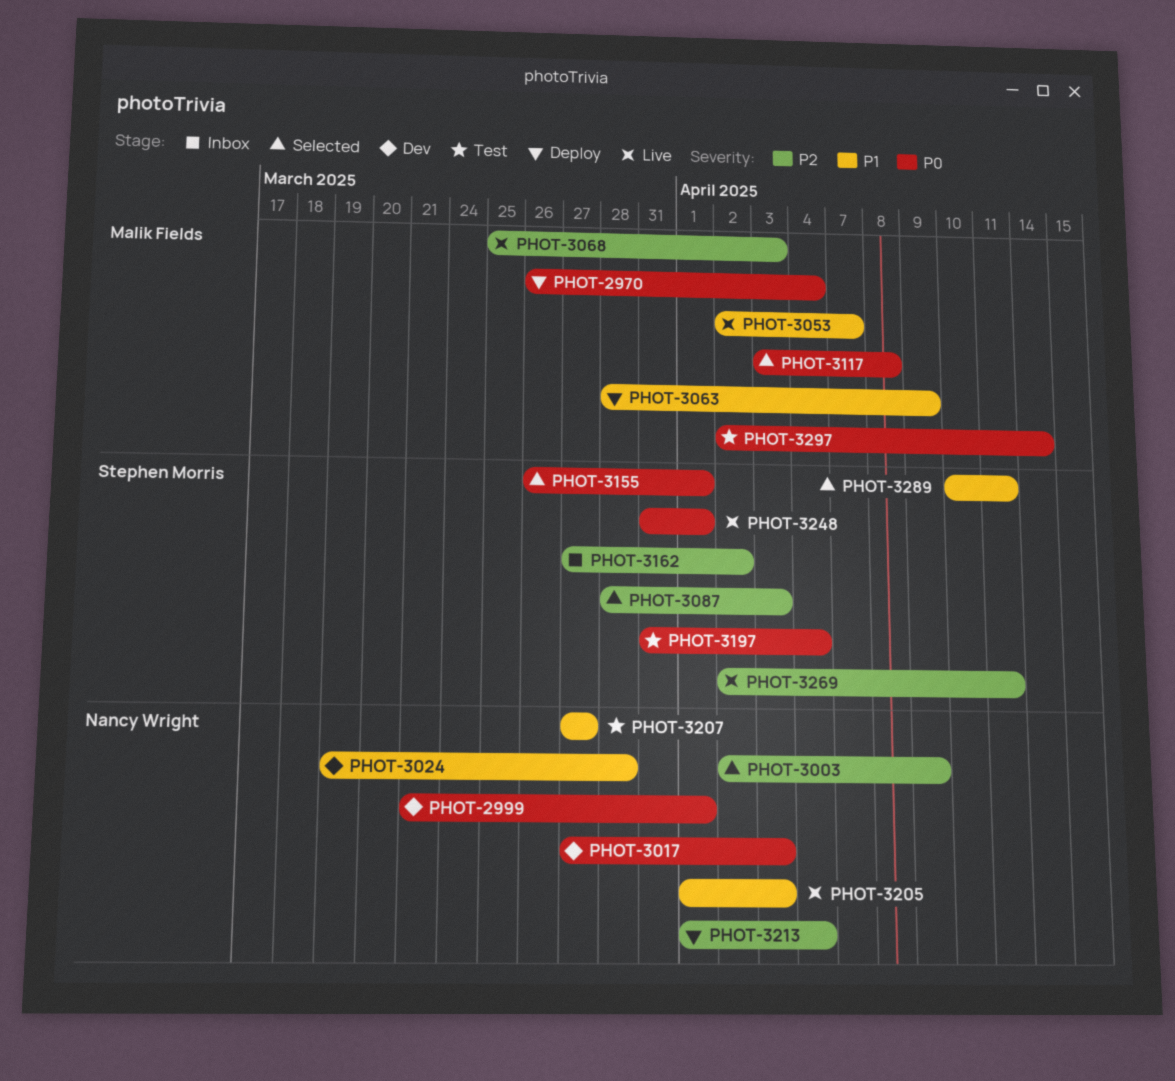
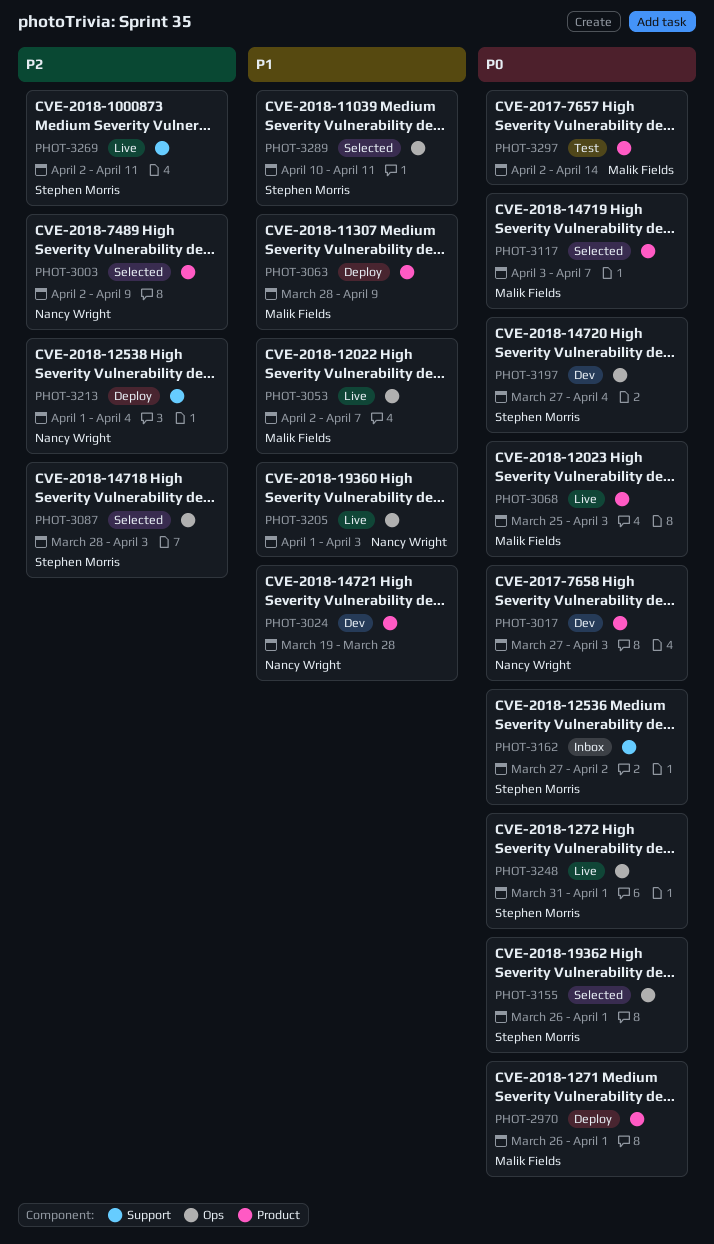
PHOT-2970, due: Apr 4 -> Apr 1
PHOT-2999: present -> none
PHOT-3068, priority: P2 -> P0
PHOT-3117, due: Apr 8 -> Apr 7
PHOT-3162, priority: P2 -> P0
PHOT-3197, status: Test -> Dev
PHOT-3197, start: Mar 31 -> Mar 27
PHOT-3207: present -> none

